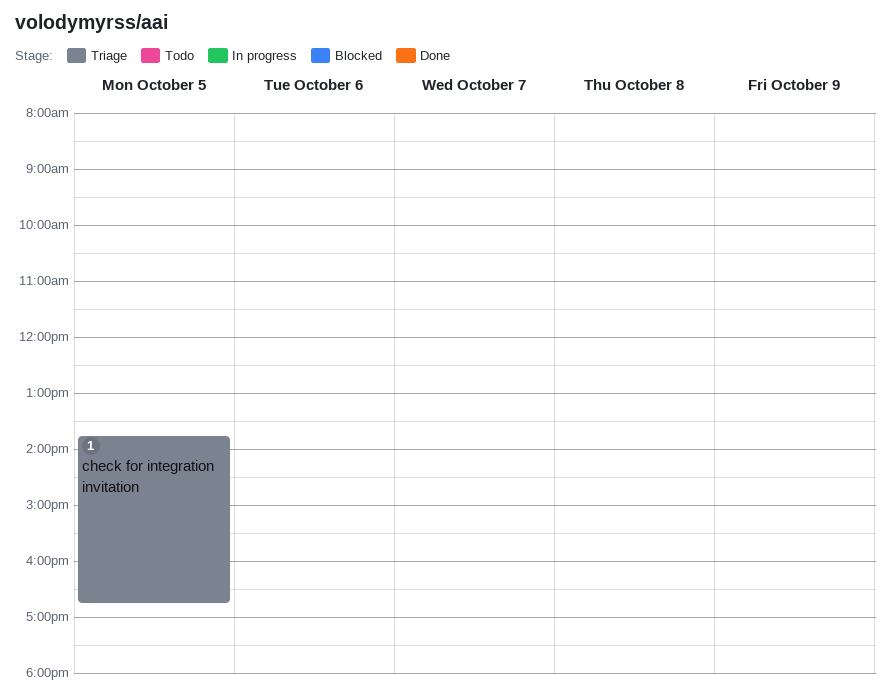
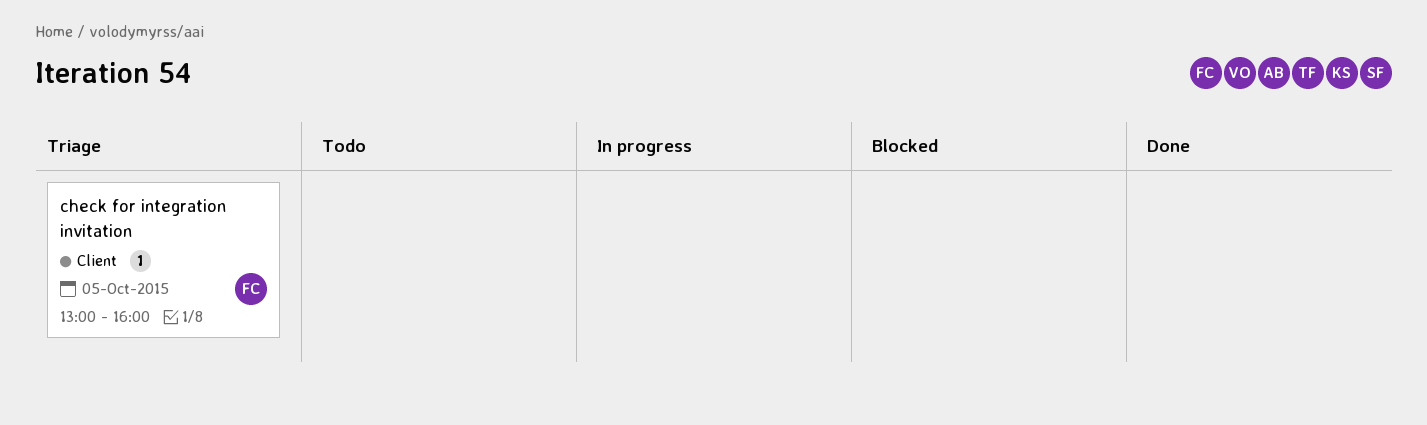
check for integration invitation, begins: 13:45 -> 13:00
check for integration invitation, ends: 16:45 -> 16:00

